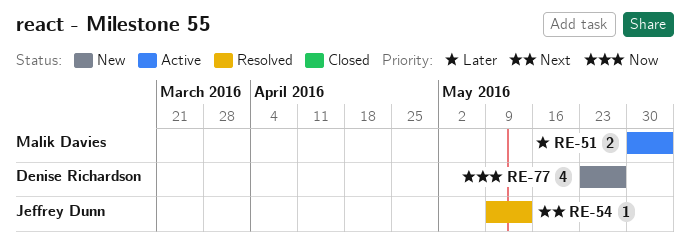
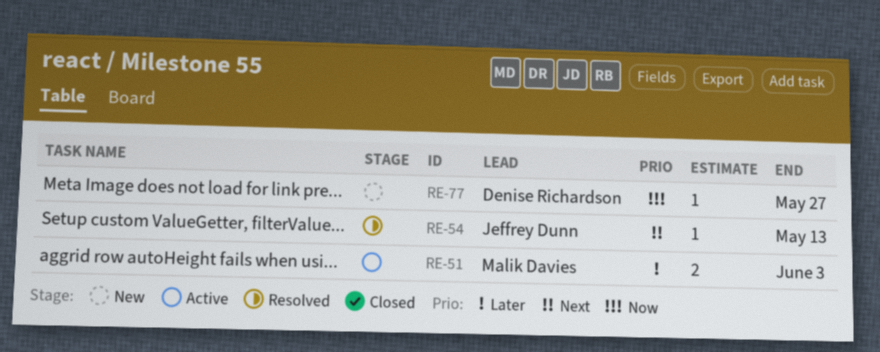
RE-77, estimate: 4 -> 1

